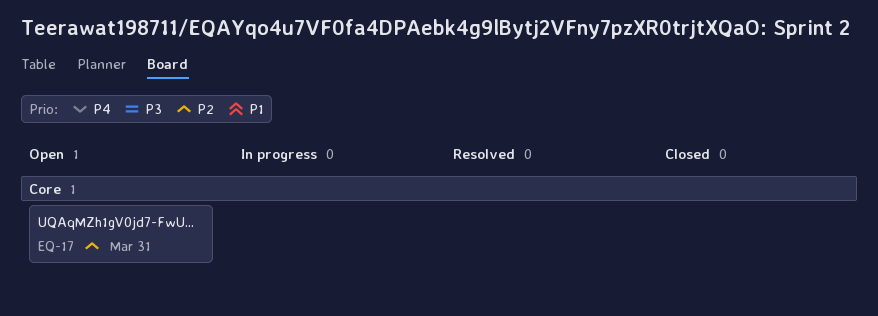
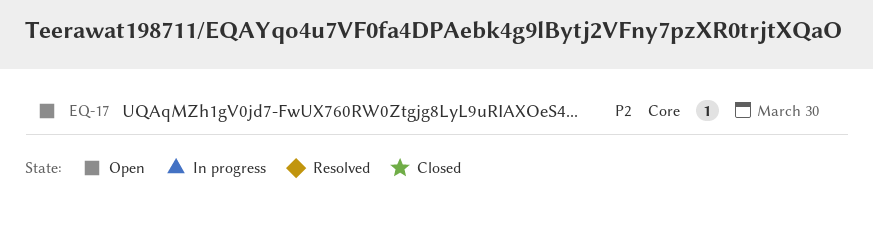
EQ-17, due: Mar 31 -> Mar 30

